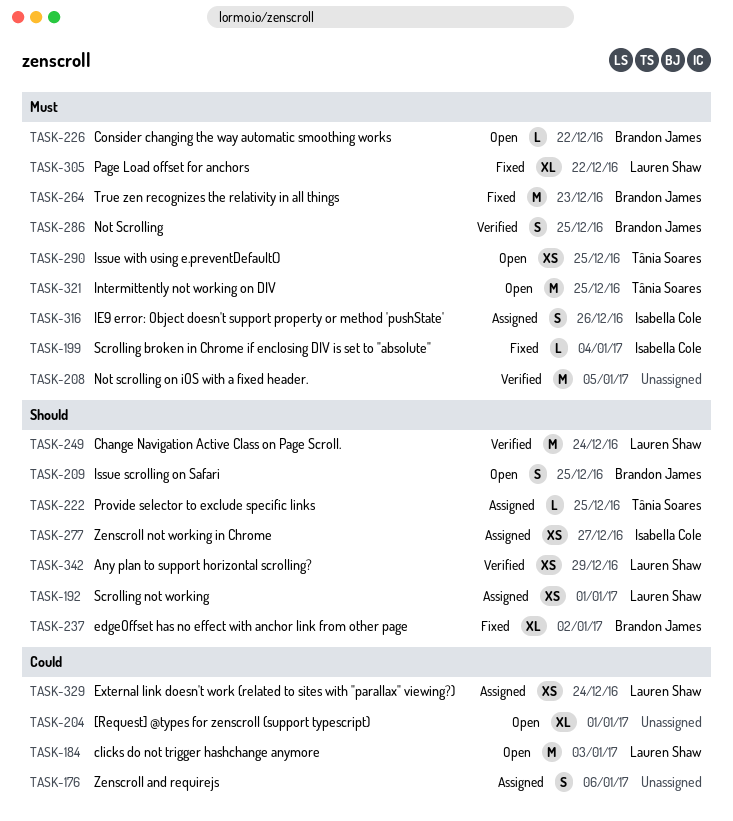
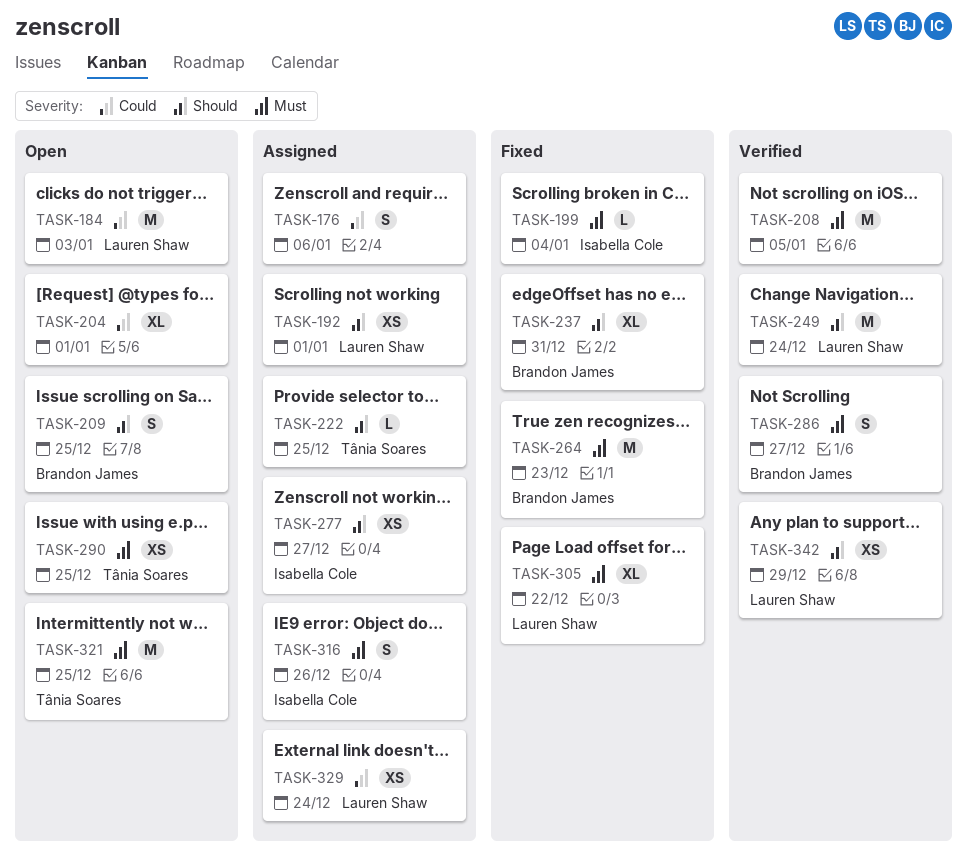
TASK-226: present -> none
TASK-237, due: Jan 2 -> Dec 31
TASK-286, due: Dec 25 -> Dec 27

